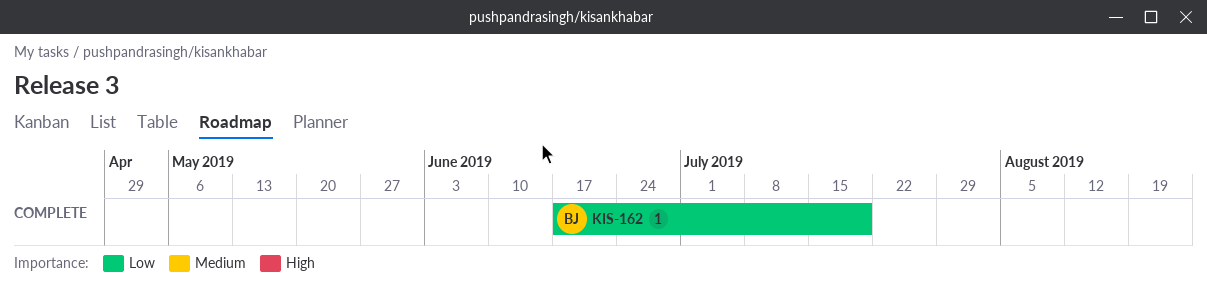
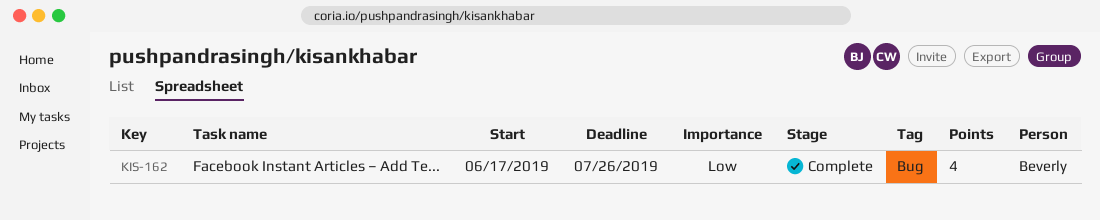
KIS-162, estimate: 1 -> 4
KIS-162, due: Jul 19 -> Jul 26

